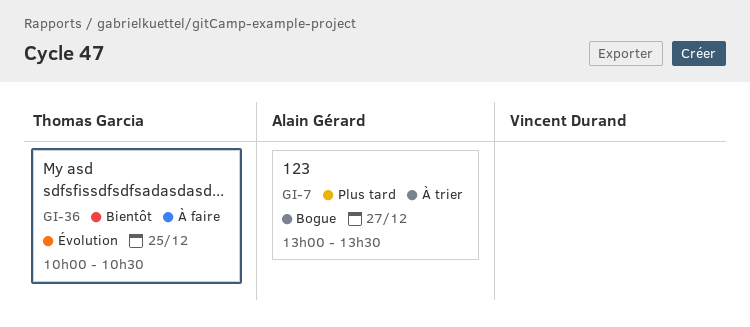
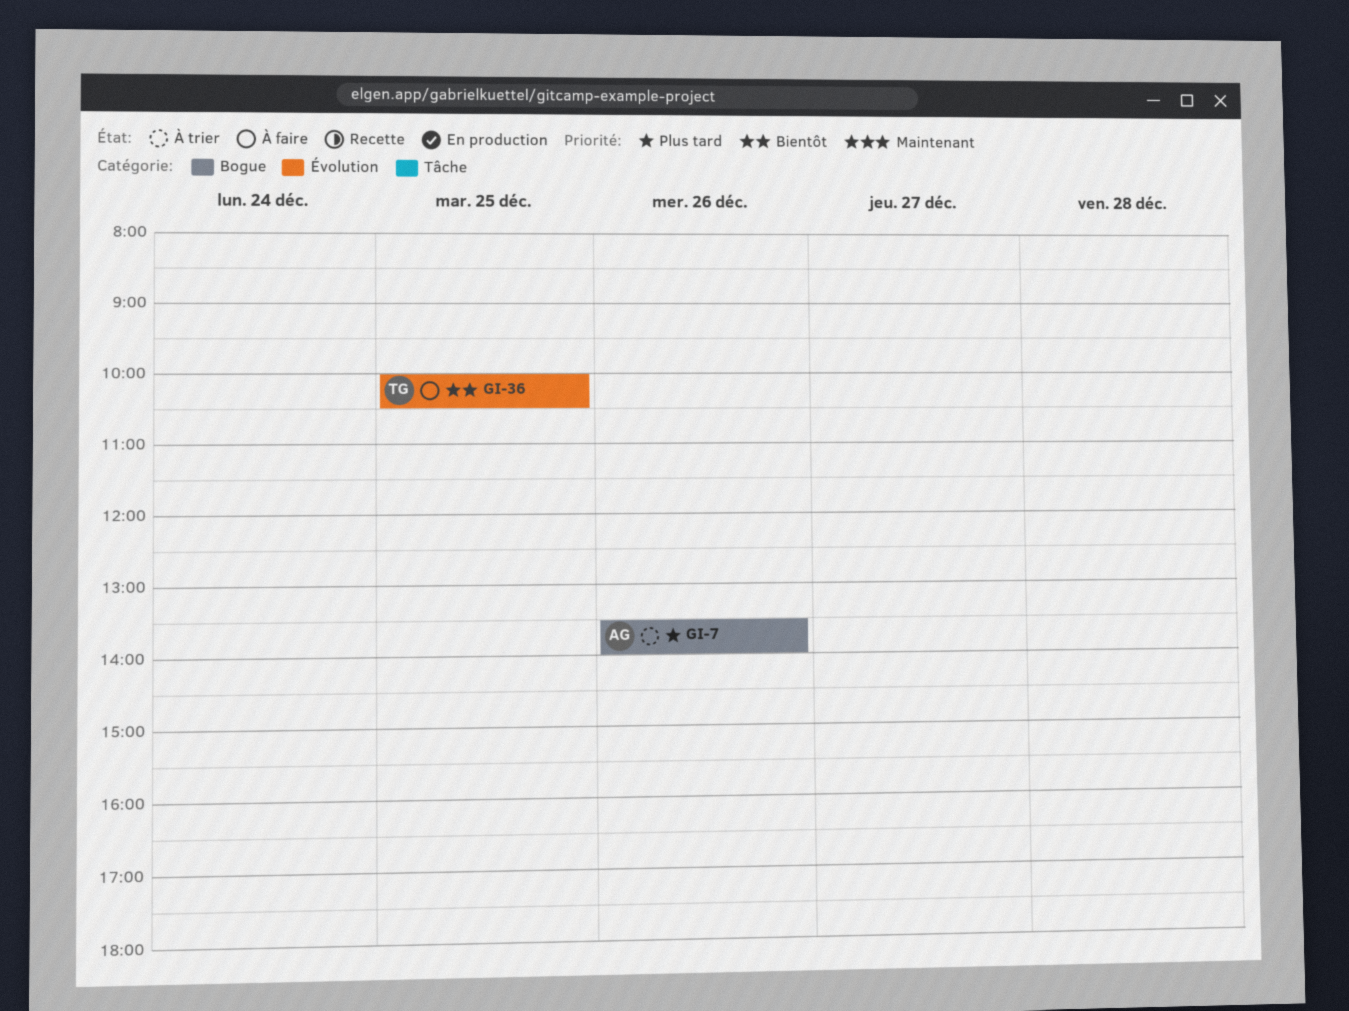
GI-7, day: Dec 27 -> Dec 26
GI-7, begins: 13:00 -> 13:30
GI-7, ends: 13:30 -> 14:00

